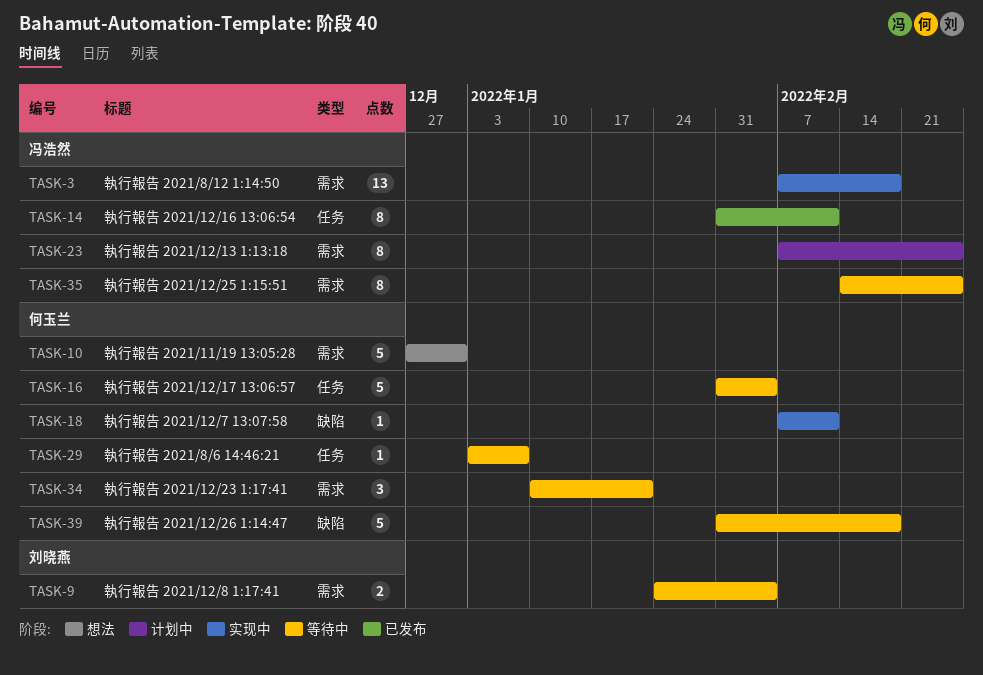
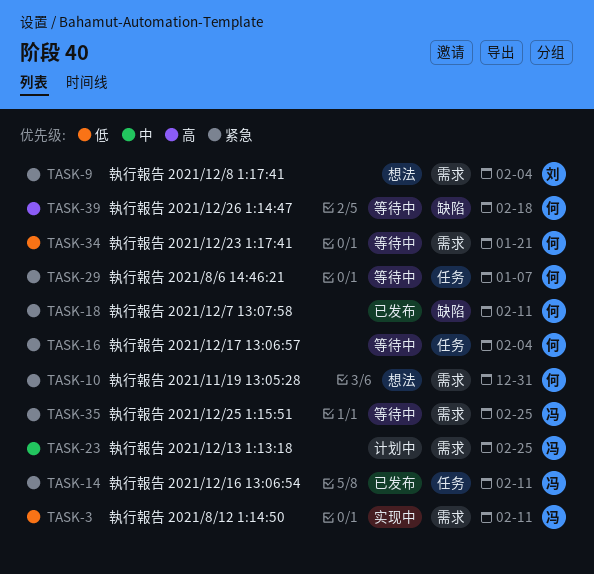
TASK-3, due: Feb 18 -> Feb 11
TASK-9, status: 等待中 -> 想法
TASK-18, status: 实现中 -> 已发布

